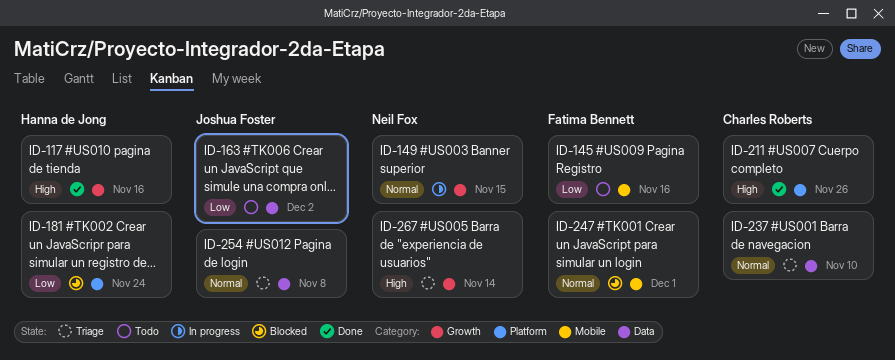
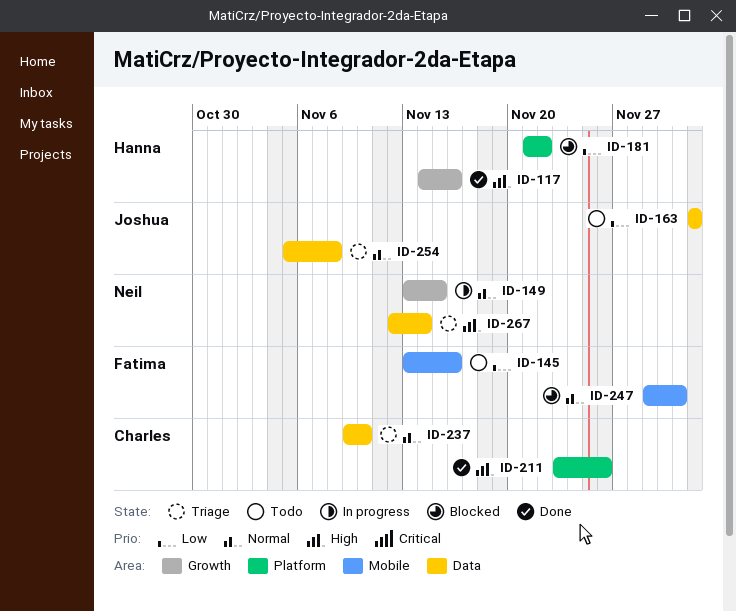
ID-181, due: Nov 24 -> Nov 22
ID-267, label: Growth -> Data

